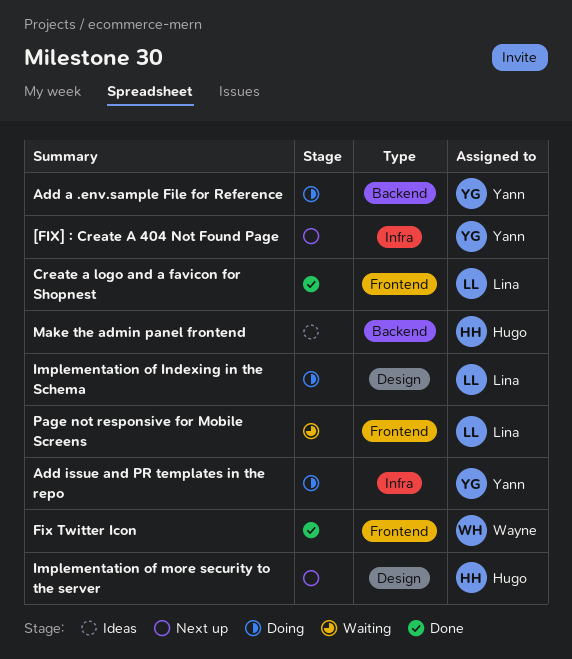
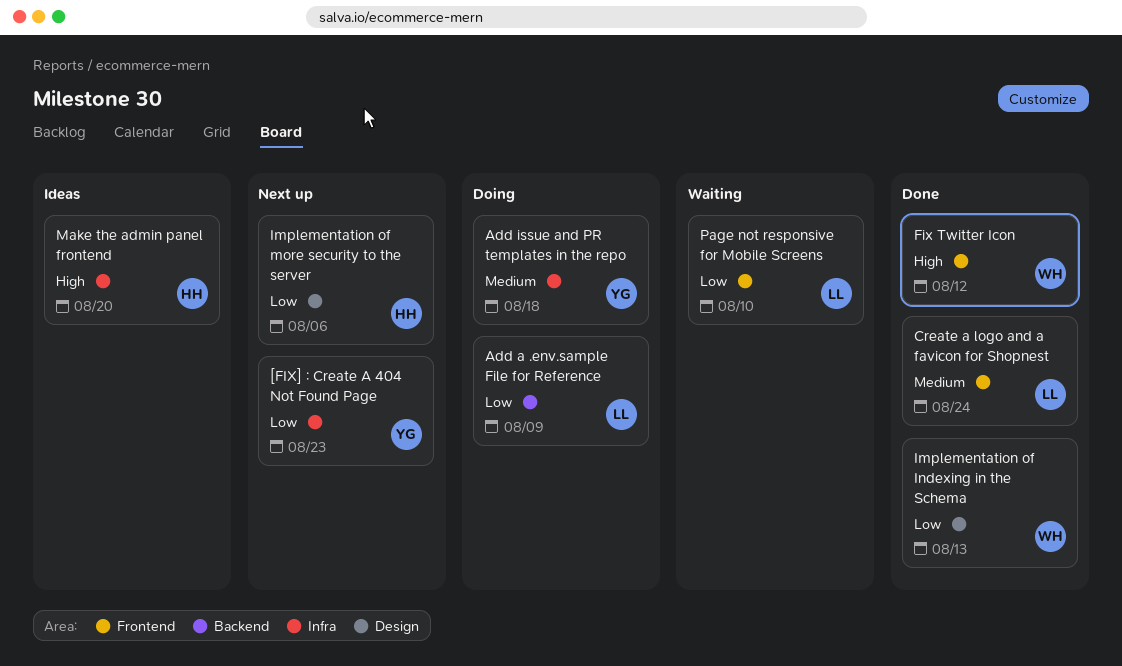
Add a .env.sample File for Reference, owner: Yann -> Lina
Implementation of Indexing in the Schema, status: Doing -> Done
Implementation of Indexing in the Schema, owner: Lina -> Wayne
Make the admin panel frontend, label: Backend -> Infra

